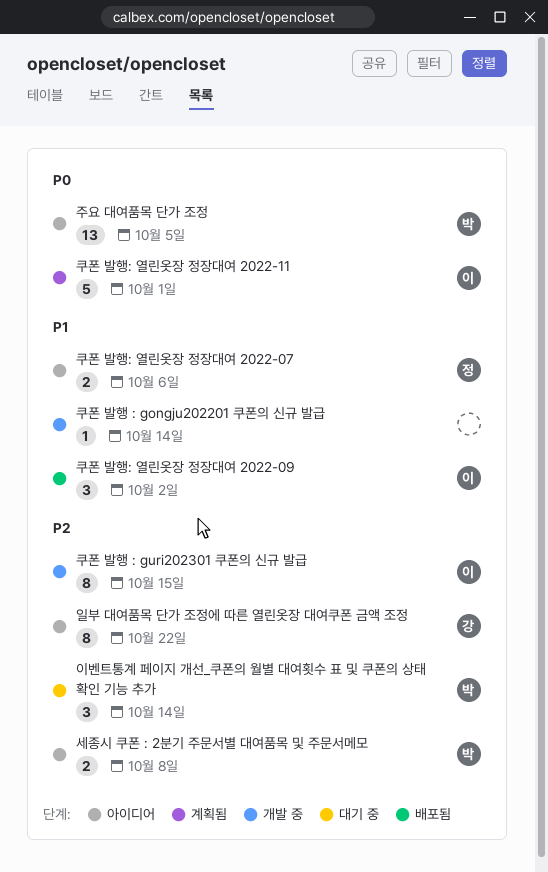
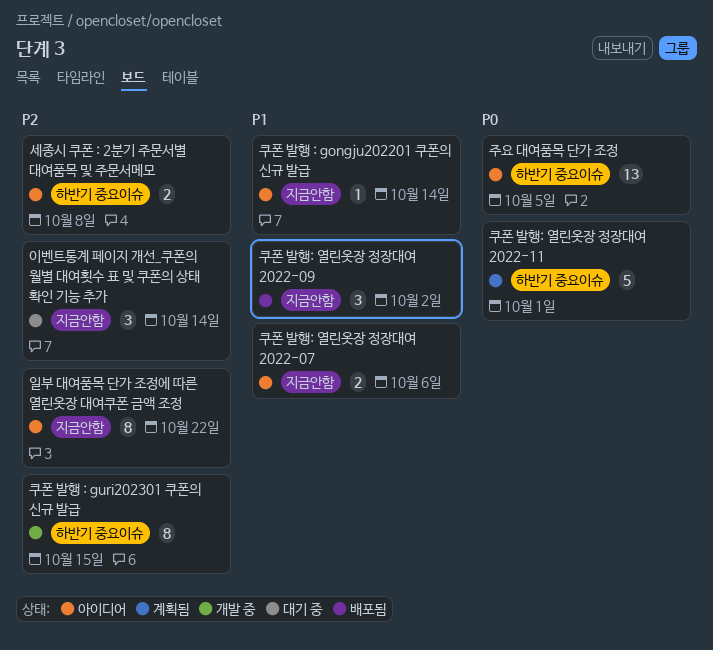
쿠폰 발행 : gongju202201 쿠폰의 신규 발급, status: 개발 중 -> 아이디어

